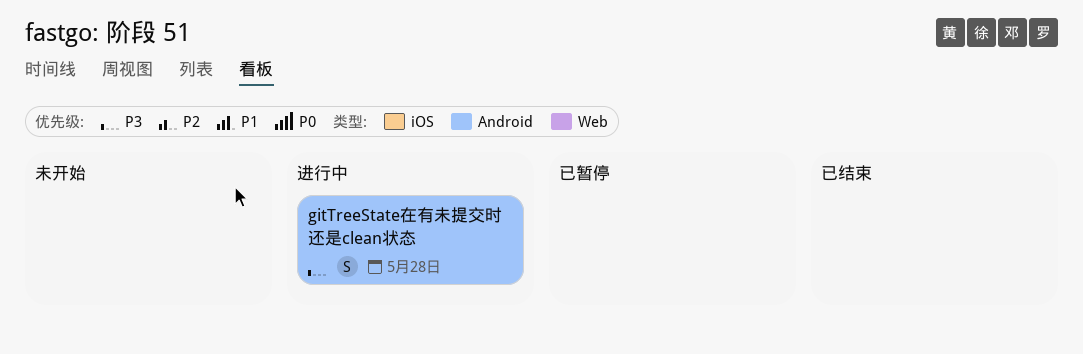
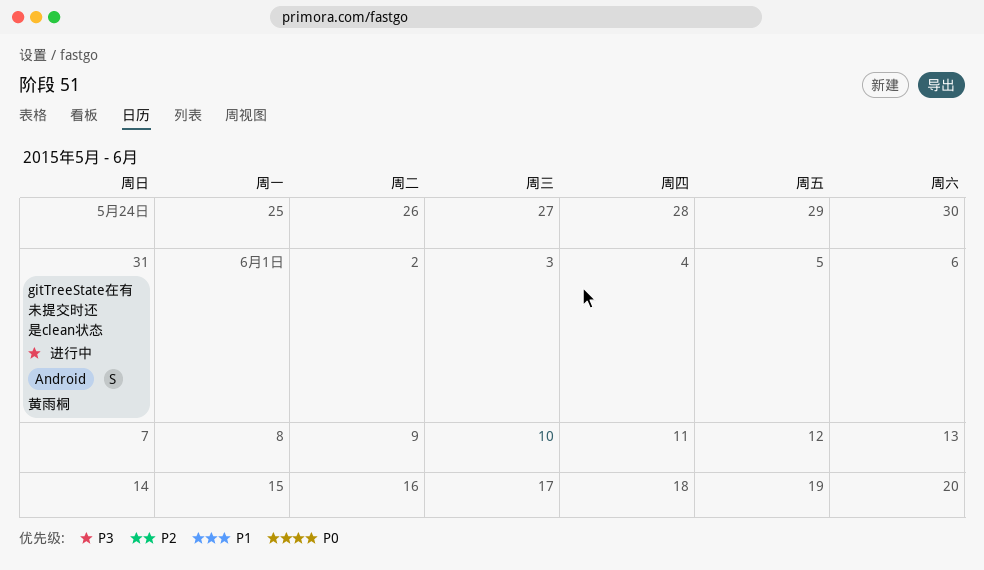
gitTreeState在有未提交时还是clean状态, due: May 28 -> May 31

